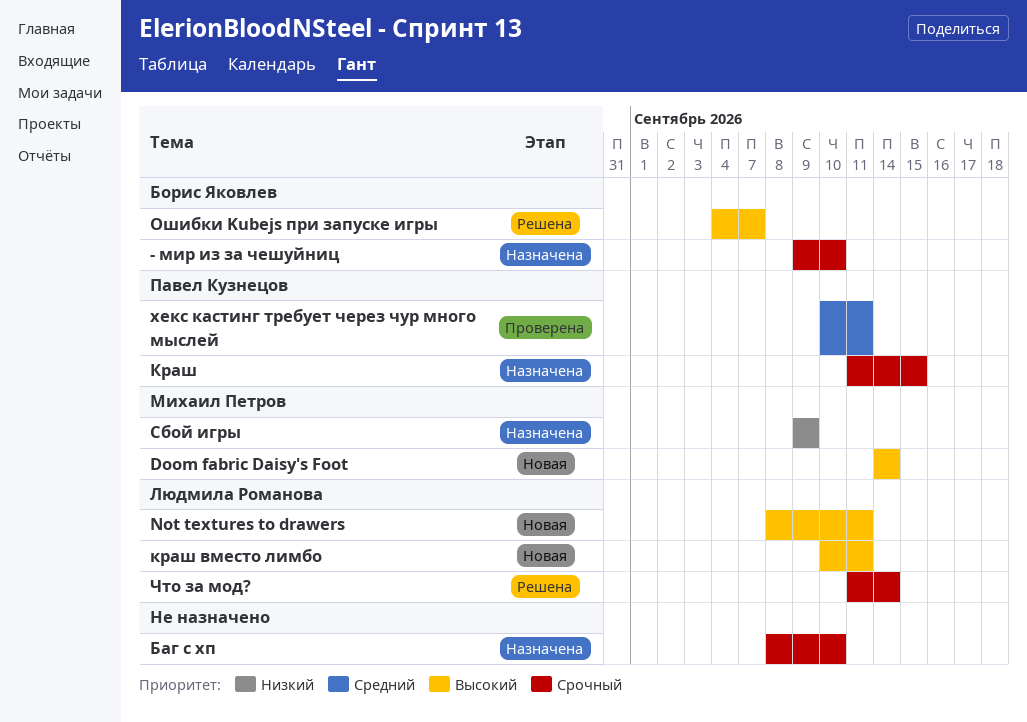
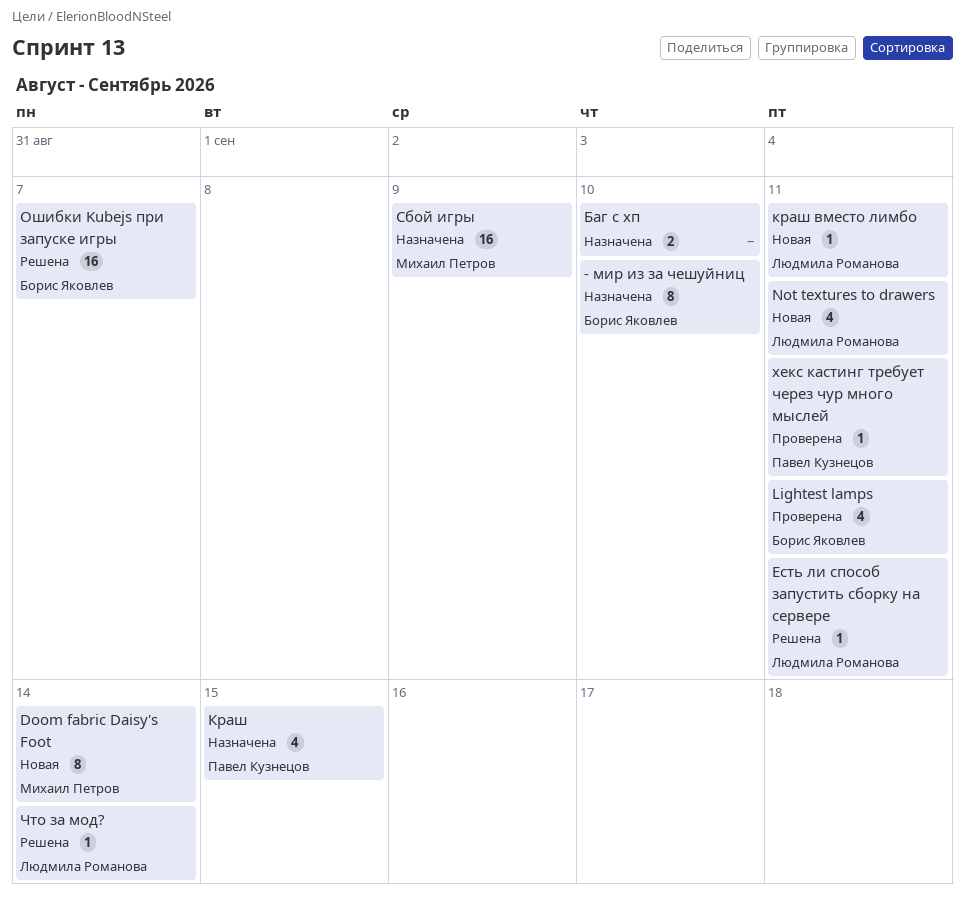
Lightest lamps: none -> present
Есть ли способ запустить сборку на сервере: none -> present

